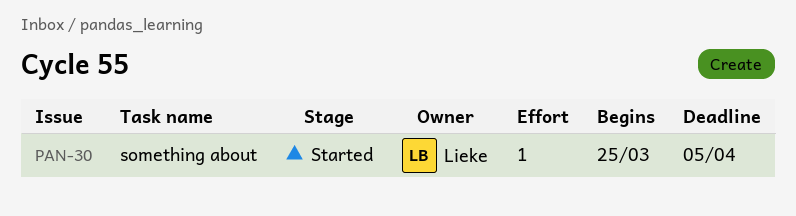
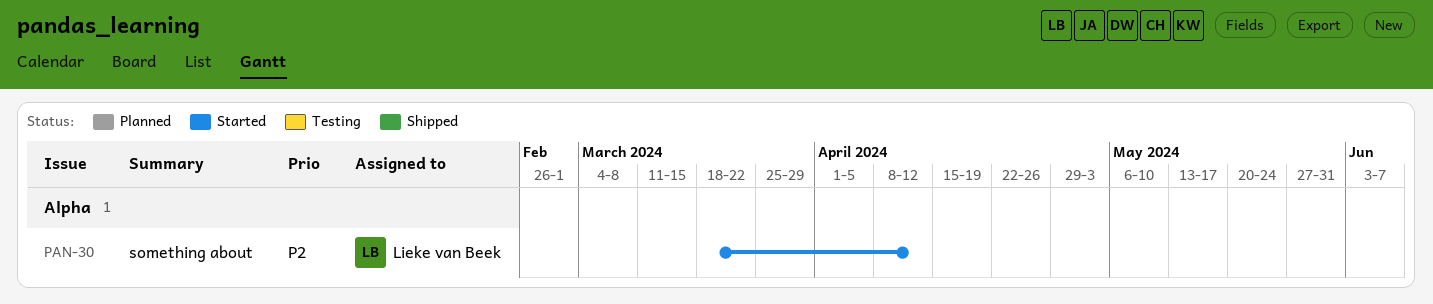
PAN-30, start: Mar 25 -> Mar 18
PAN-30, due: Apr 5 -> Apr 12

